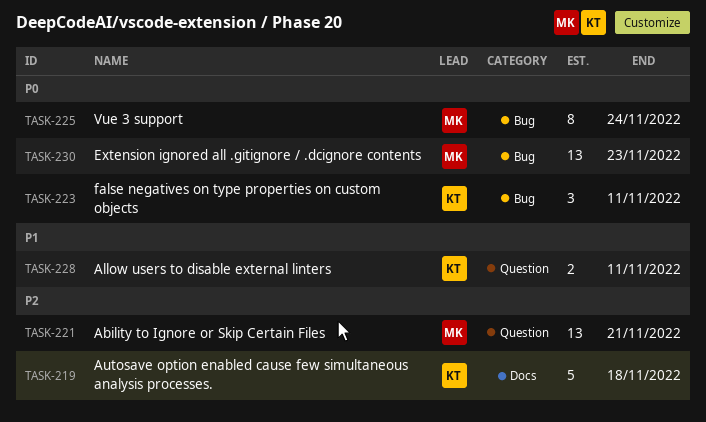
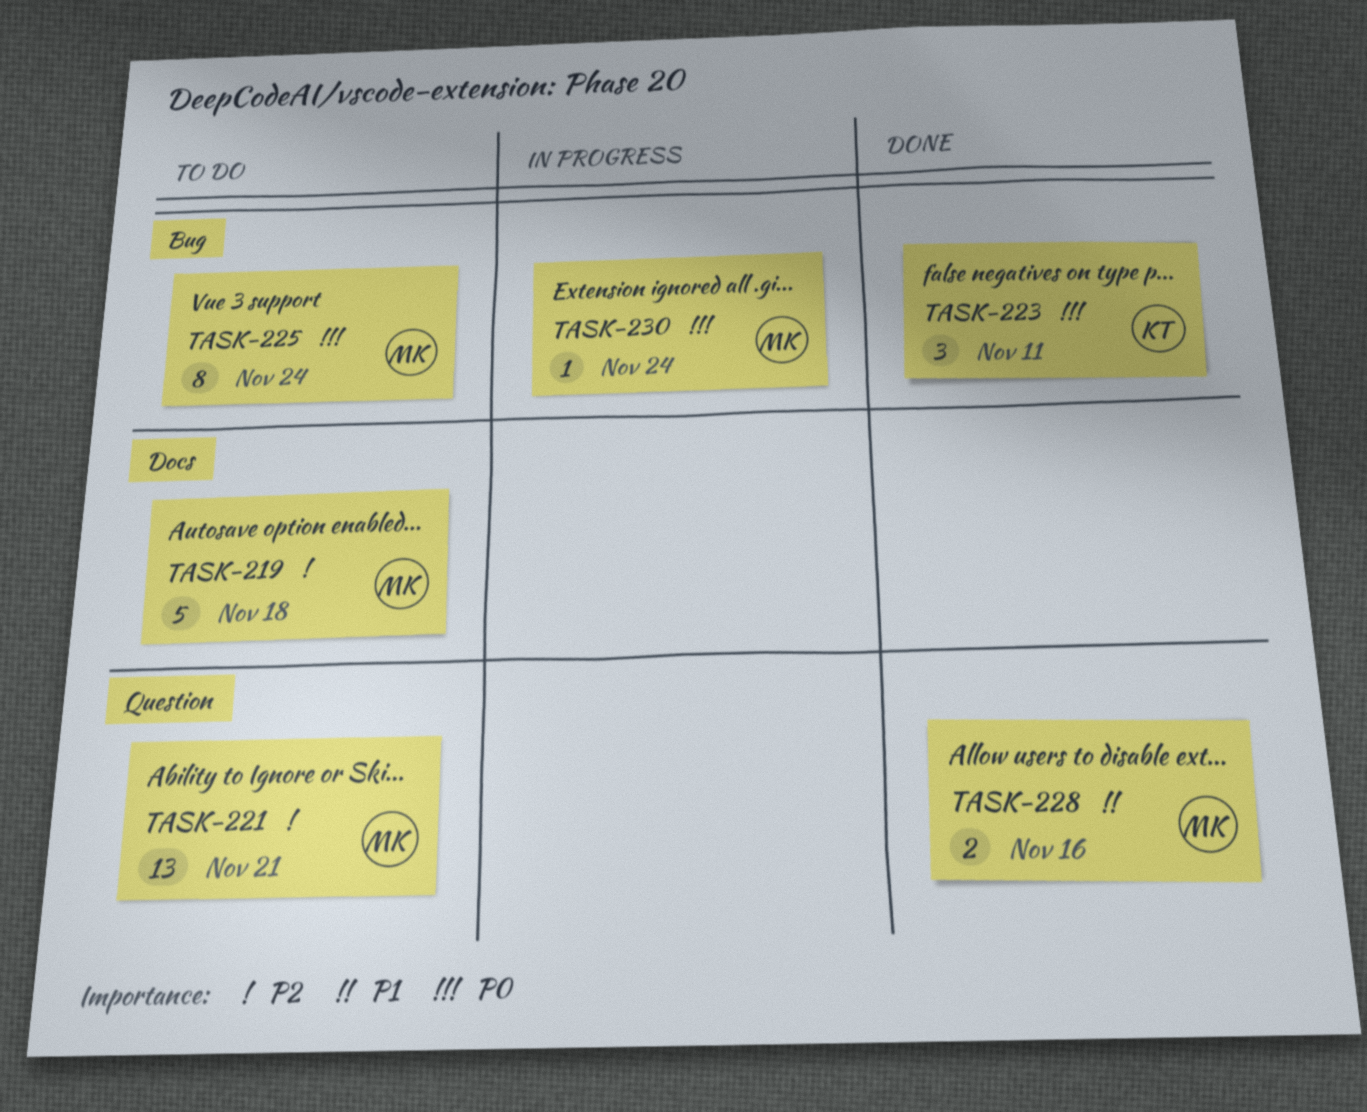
TASK-219, owner: KT -> MK
TASK-228, owner: KT -> MK
TASK-228, due: Nov 11 -> Nov 16
TASK-230, estimate: 13 -> 1
TASK-230, due: Nov 23 -> Nov 24

